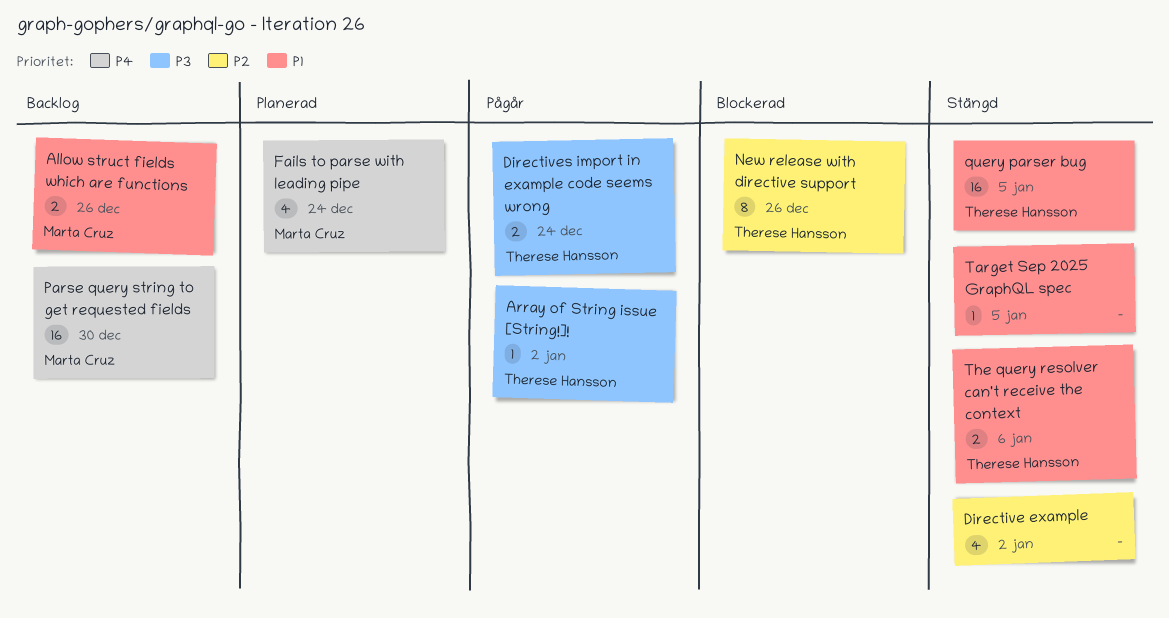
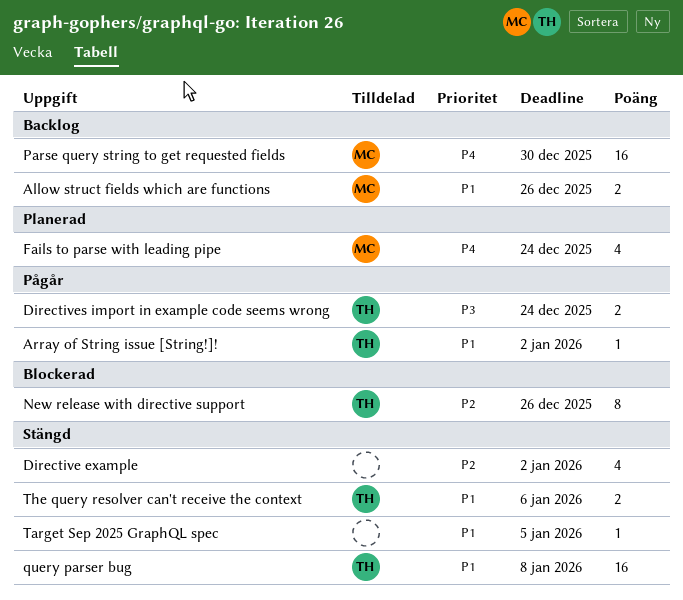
Array of String issue [String!]!, priority: P3 -> P1
query parser bug, due: Jan 5 -> Jan 8

